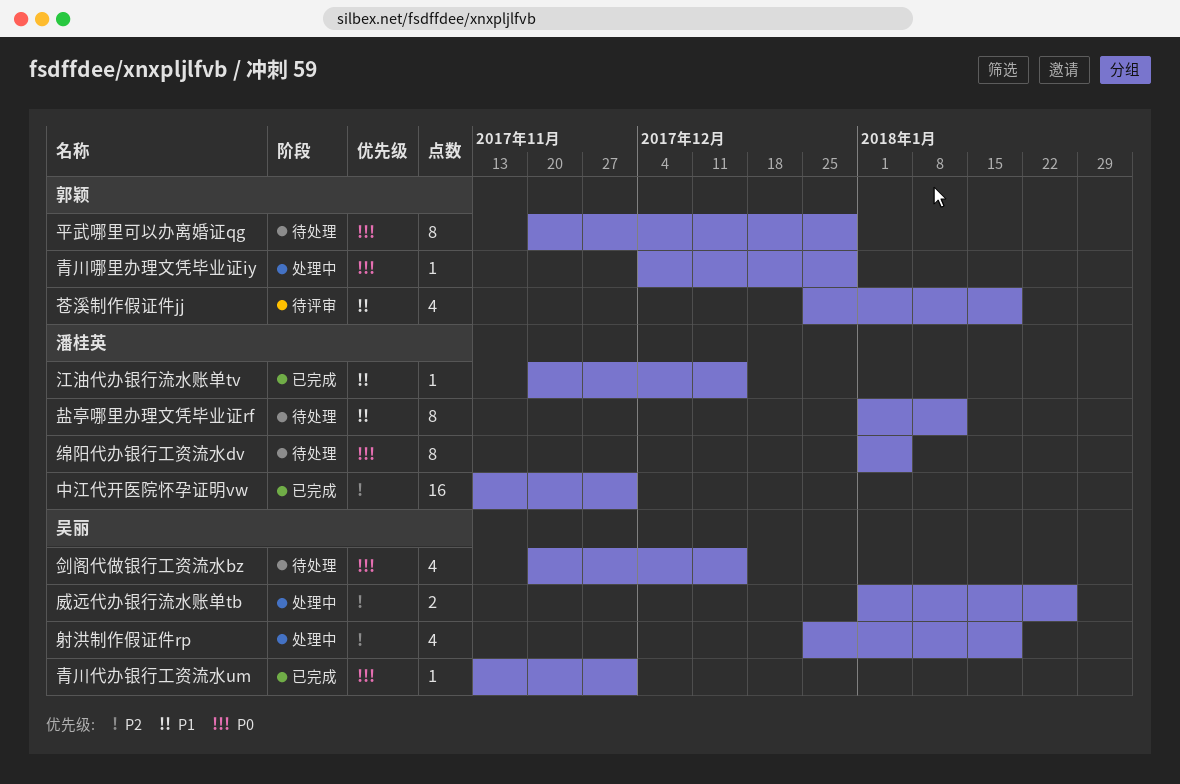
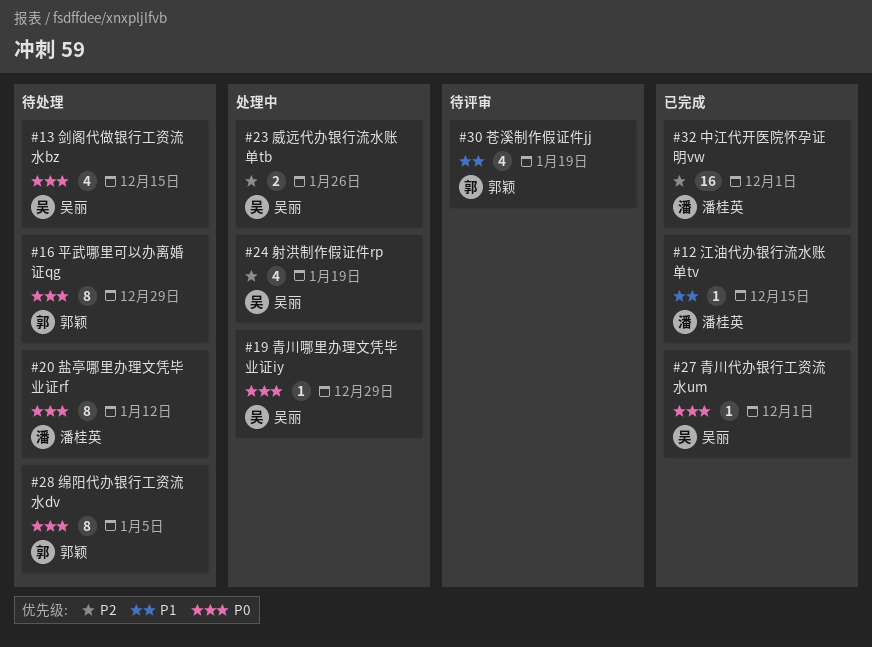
盐亭哪里办理文凭毕业证rf, priority: P1 -> P0
绵阳代办银行工资流水dv, owner: 潘桂英 -> 郭颖
青川哪里办理文凭毕业证iy, owner: 郭颖 -> 吴丽

